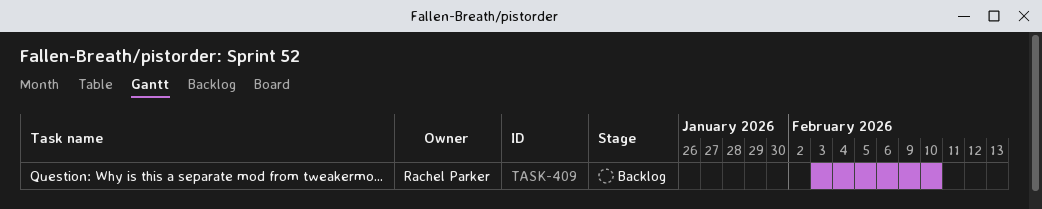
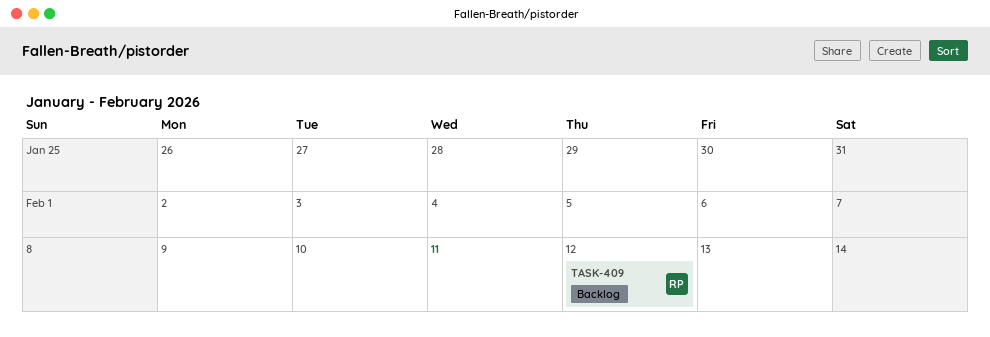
TASK-409, due: Feb 10 -> Feb 12

